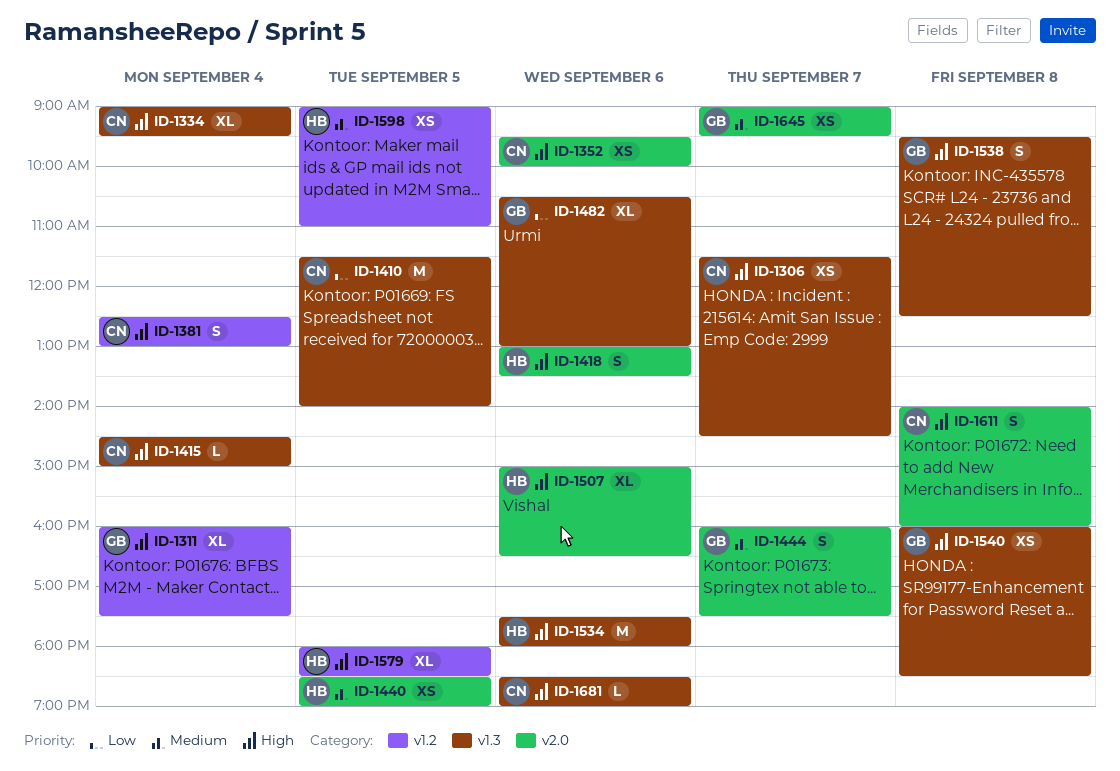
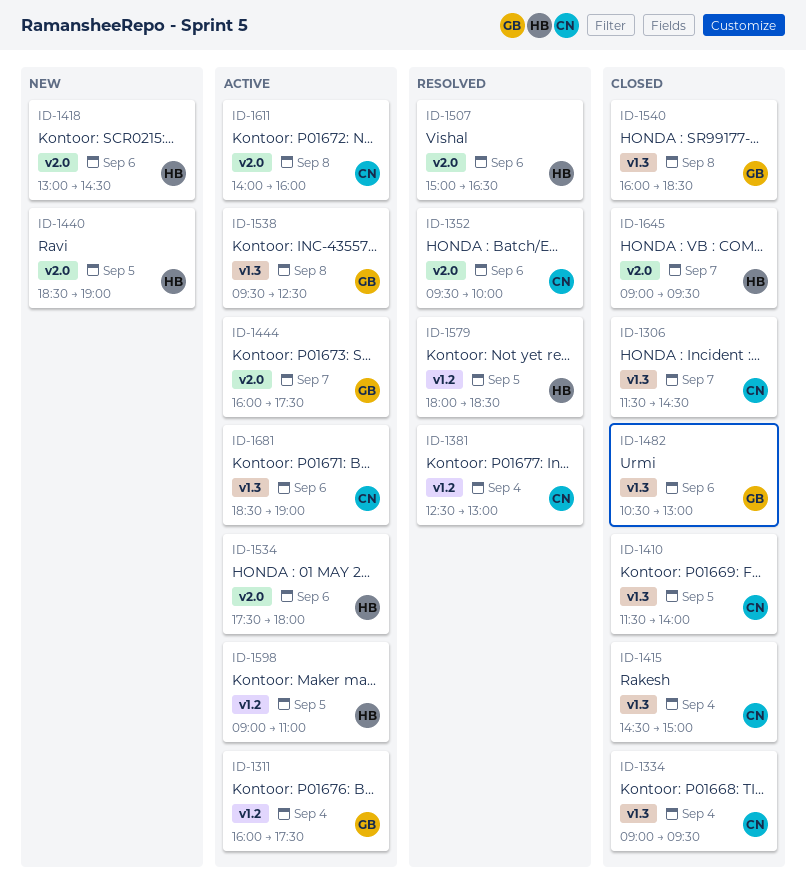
ID-1418, ends: 13:30 -> 14:30
ID-1534, label: v1.3 -> v2.0
ID-1645, owner: GB -> HB

